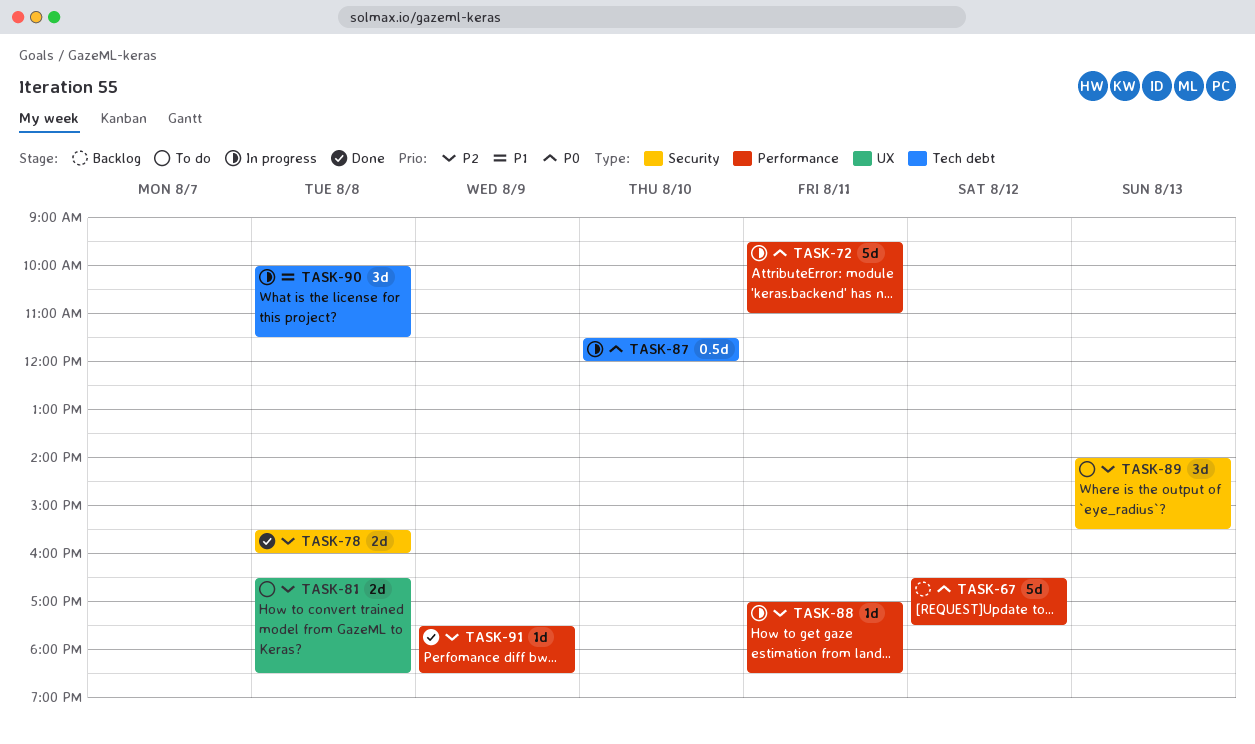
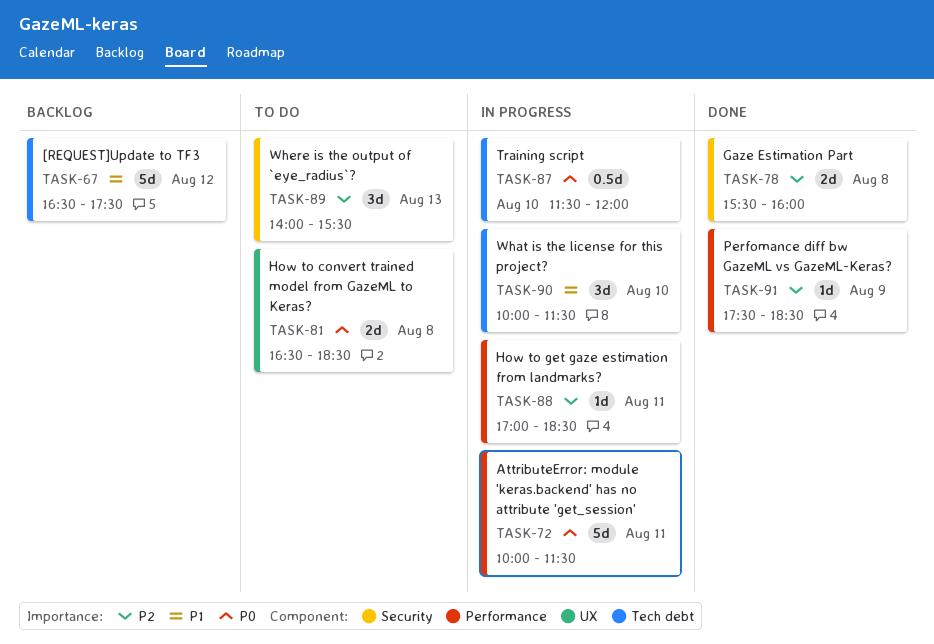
TASK-67, priority: P0 -> P1
TASK-67, label: Performance -> Tech debt
TASK-72, begins: 09:30 -> 10:00
TASK-72, ends: 11:00 -> 11:30
TASK-81, priority: P2 -> P0
TASK-90, day: Aug 8 -> Aug 10

